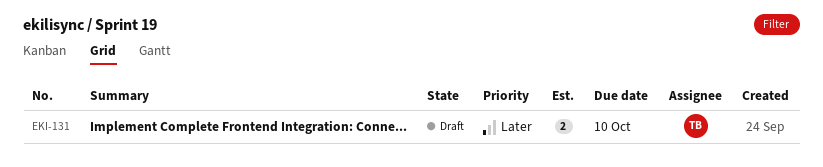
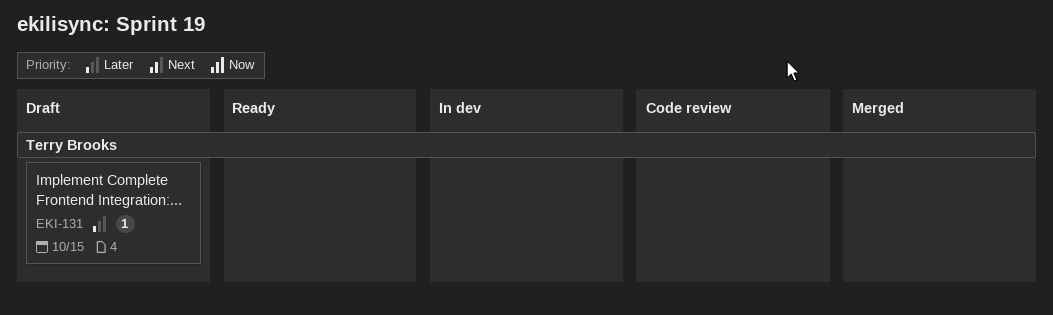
EKI-131, estimate: 2 -> 1
EKI-131, due: Oct 10 -> Oct 15

